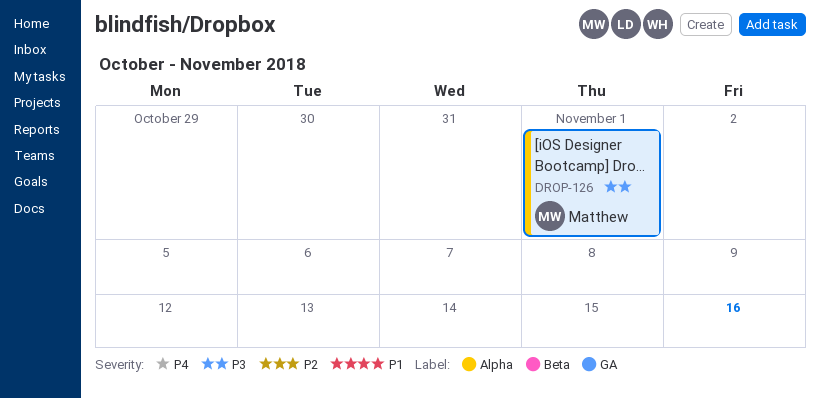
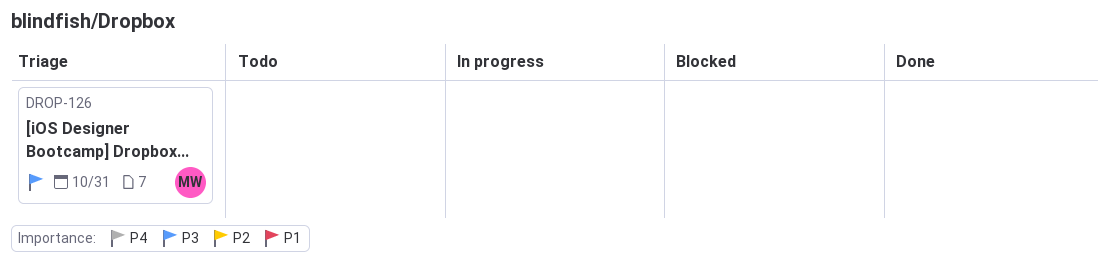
DROP-126, due: Nov 1 -> Oct 31

